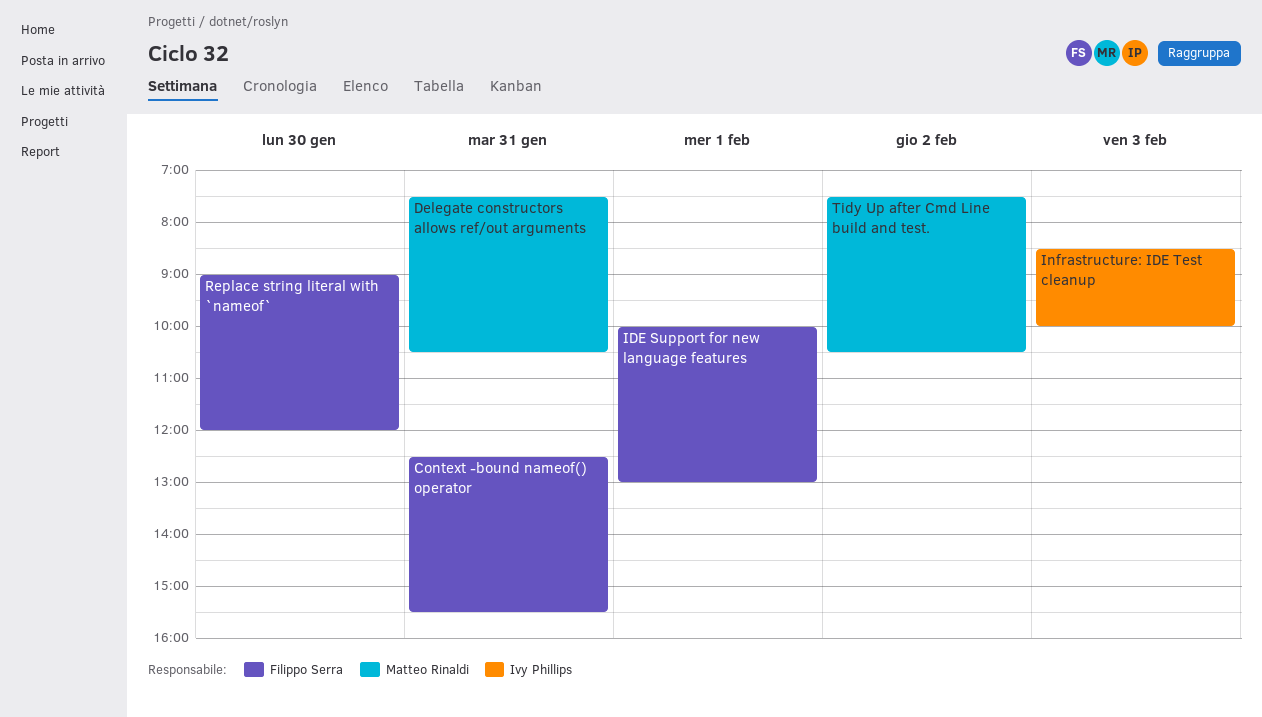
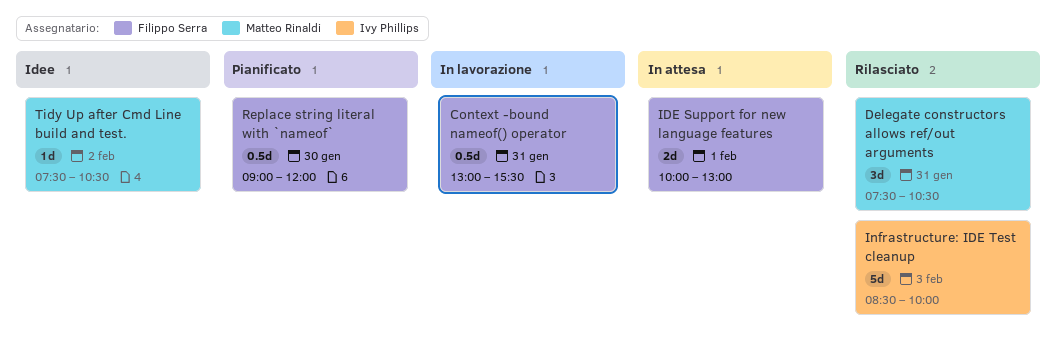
Context -bound nameof() operator, begins: 12:30 -> 13:00

